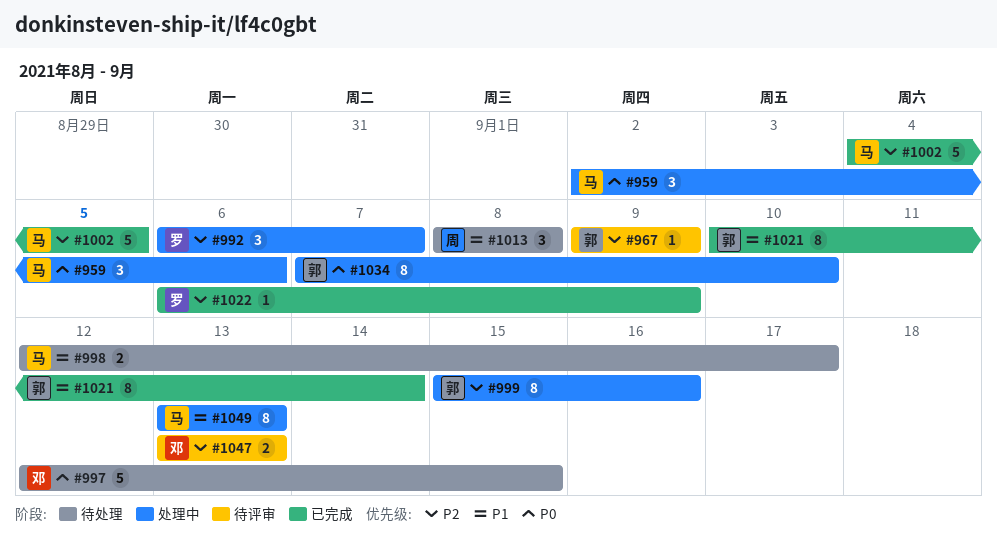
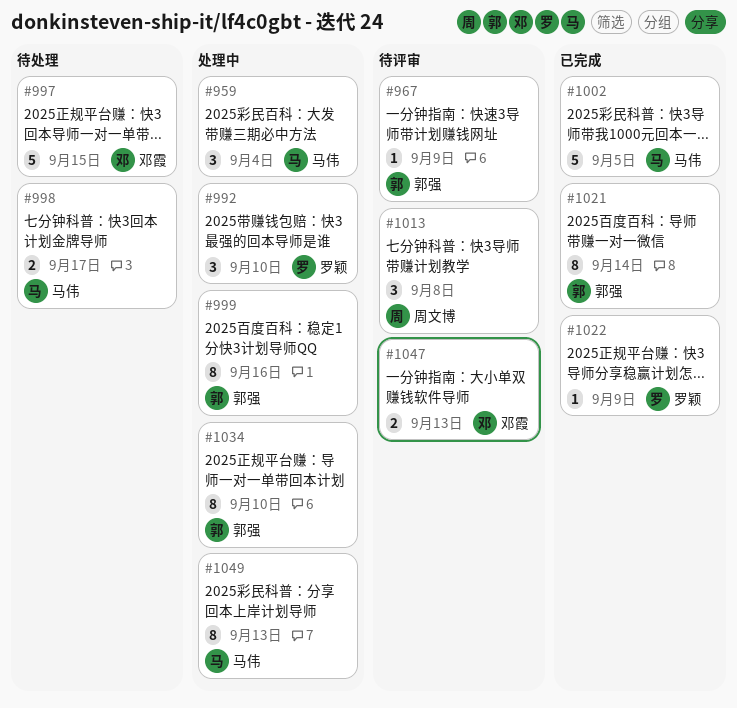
#959, due: Sep 6 -> Sep 4
#992, due: Sep 7 -> Sep 10
#1013, status: 待处理 -> 待评审

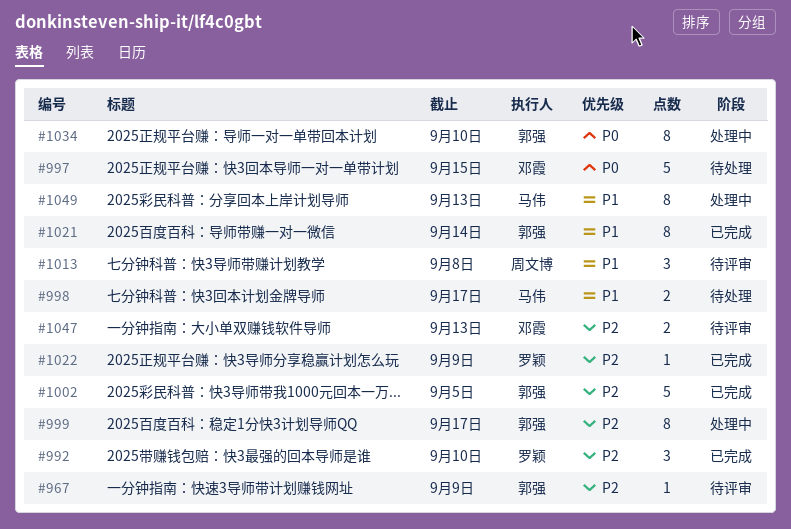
#959: present -> none
#992, status: 处理中 -> 已完成
#999, due: Sep 16 -> Sep 17
#1002, owner: 马伟 -> 郭强

